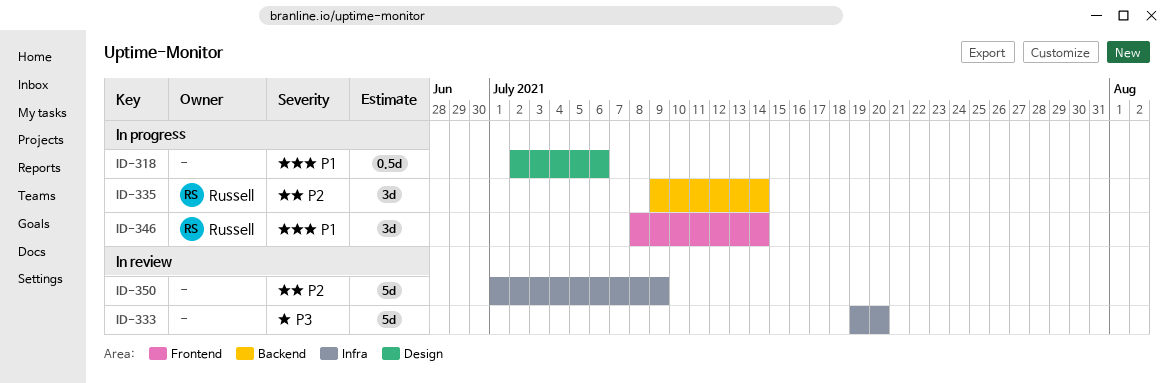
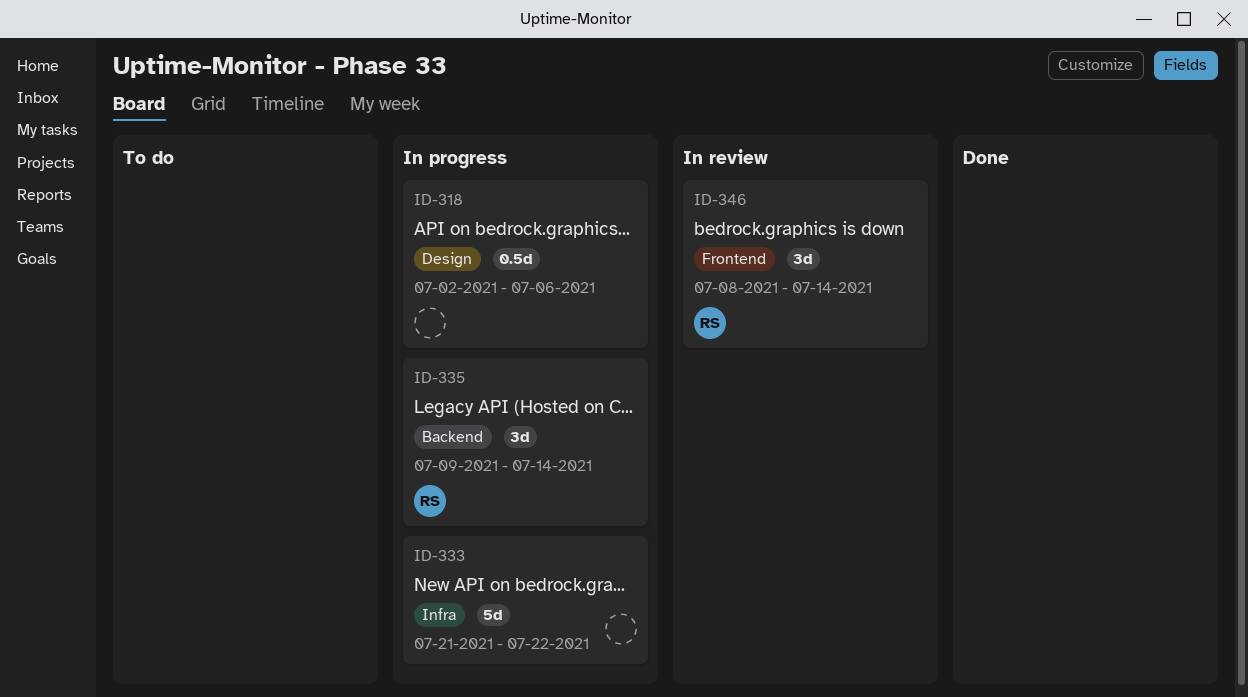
ID-333, status: In review -> In progress
ID-333, start: Jul 19 -> Jul 21
ID-333, due: Jul 20 -> Jul 22
ID-346, status: In progress -> In review
ID-350: present -> none

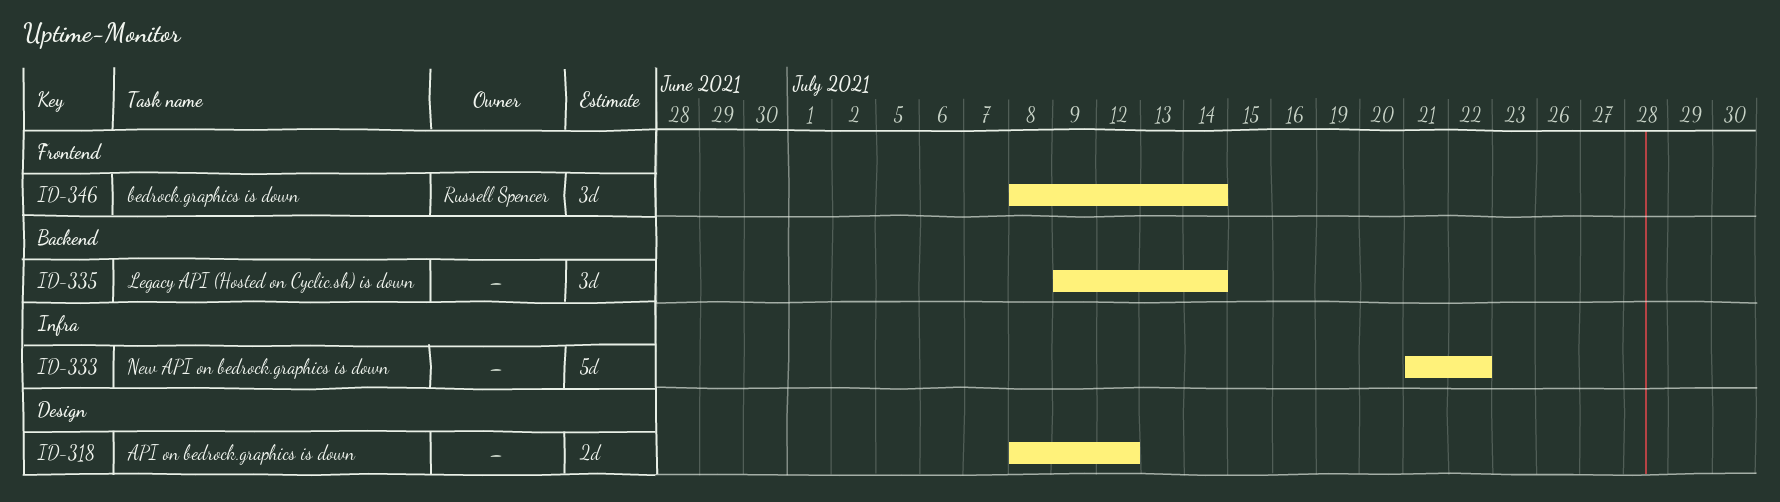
ID-318, estimate: 0.5d -> 2d
ID-318, start: Jul 2 -> Jul 8
ID-318, due: Jul 6 -> Jul 12
ID-335, owner: Russell Spencer -> none

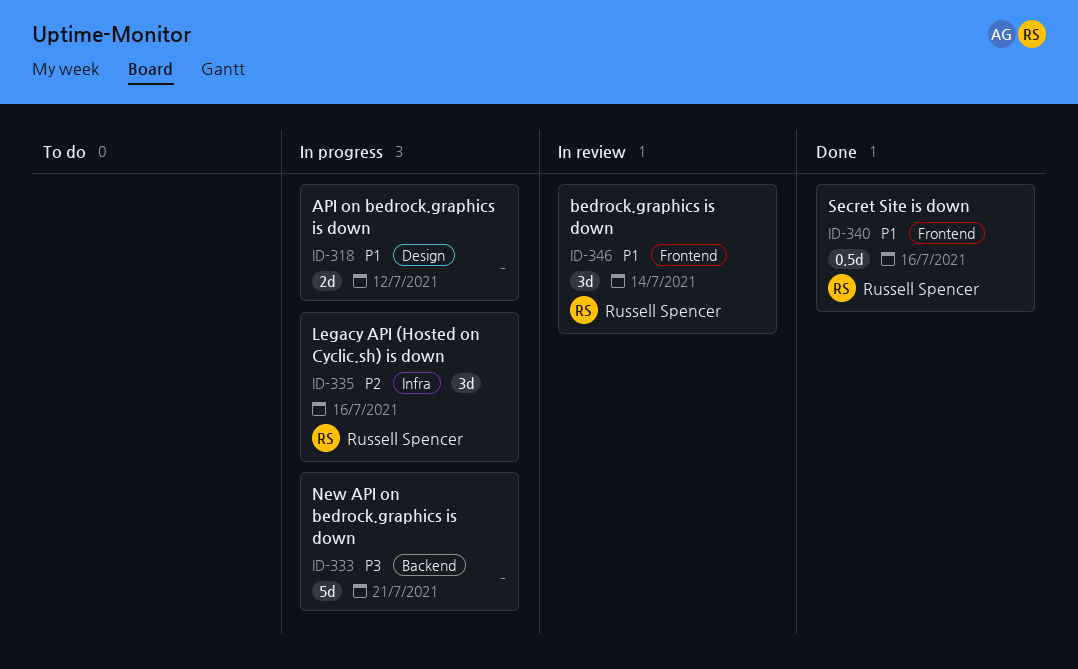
ID-333, label: Infra -> Backend
ID-333, due: Jul 22 -> Jul 21
ID-335, owner: none -> Russell Spencer
ID-335, label: Backend -> Infra
ID-335, due: Jul 14 -> Jul 16
ID-340: none -> present

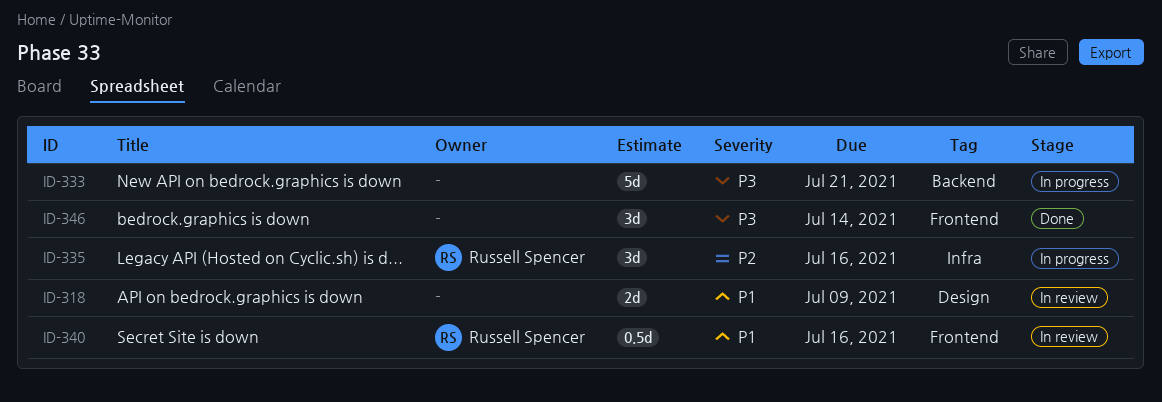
ID-318, status: In progress -> In review
ID-318, due: Jul 12 -> Jul 9
ID-340, status: Done -> In review
ID-346, status: In review -> Done
ID-346, owner: Russell Spencer -> none
ID-346, priority: P1 -> P3

